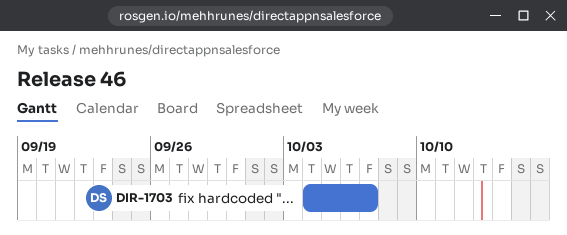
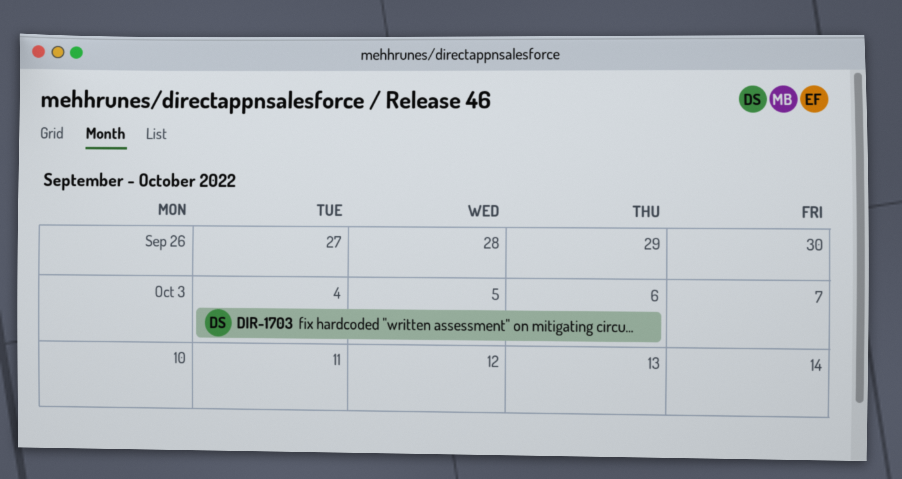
DIR-1703, due: Oct 7 -> Oct 6

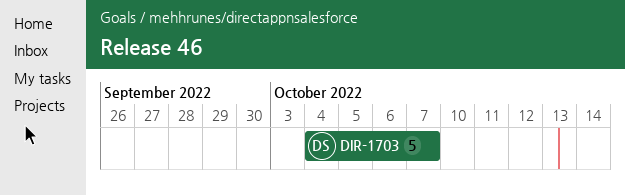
DIR-1703, due: Oct 6 -> Oct 7

